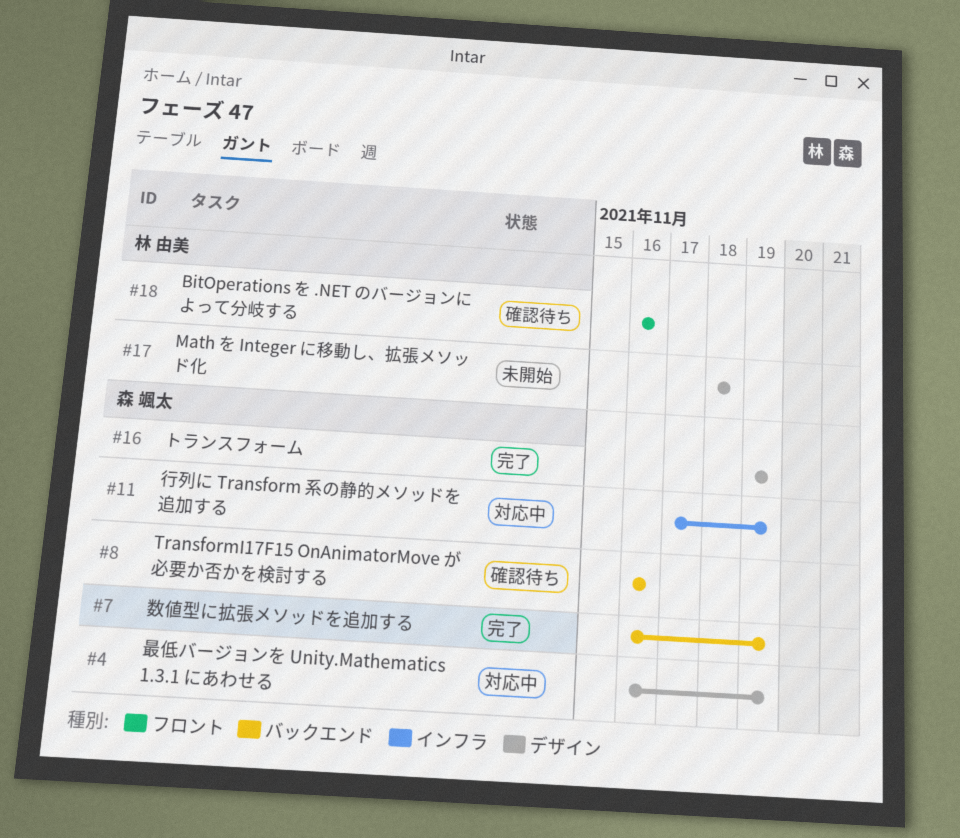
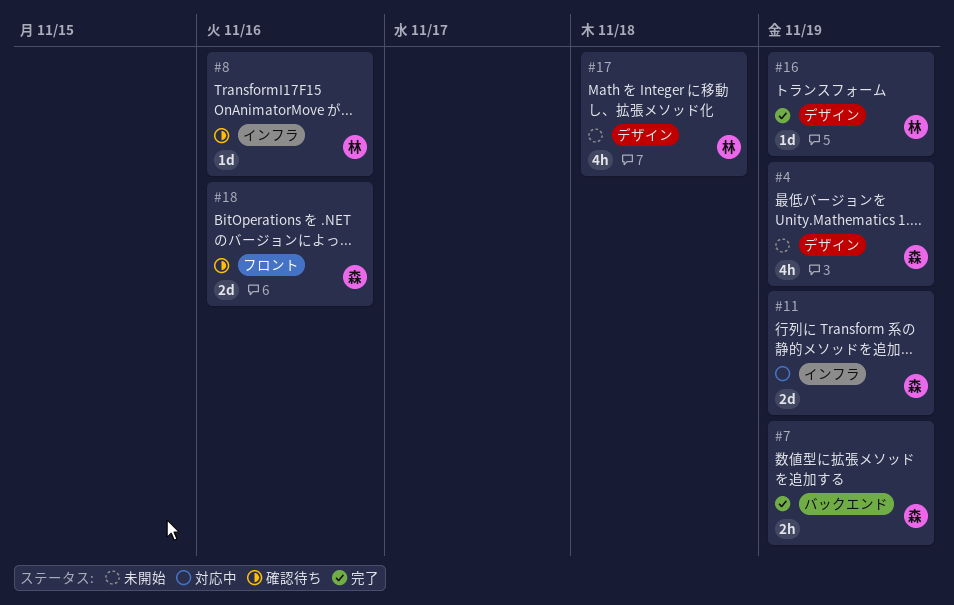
#4, status: 対応中 -> 未開始
#8, owner: 森 颯太 -> 林 由美
#8, label: バックエンド -> インフラ
#16, owner: 森 颯太 -> 林 由美
#18, owner: 林 由美 -> 森 颯太

